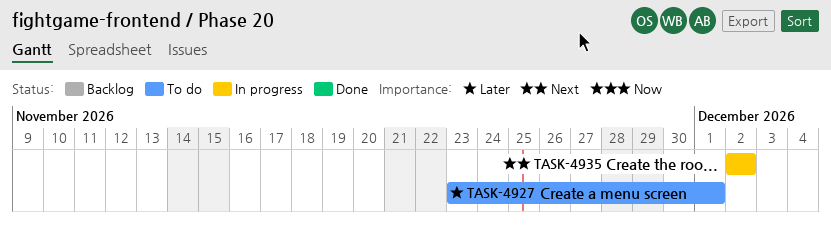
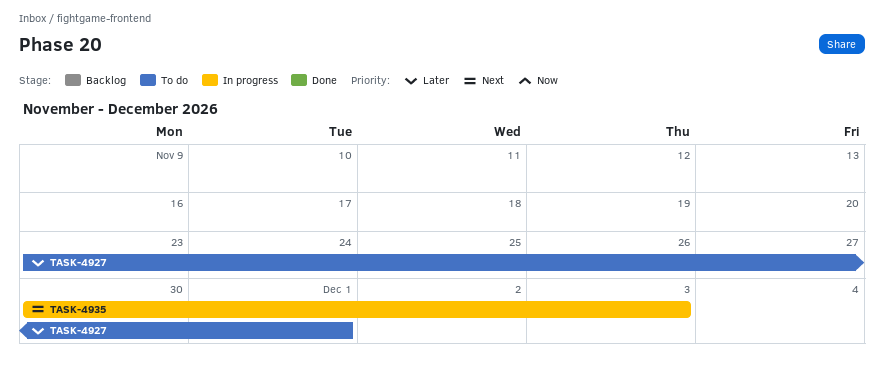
TASK-4935, start: Dec 2 -> Nov 30
TASK-4935, due: Dec 2 -> Dec 3

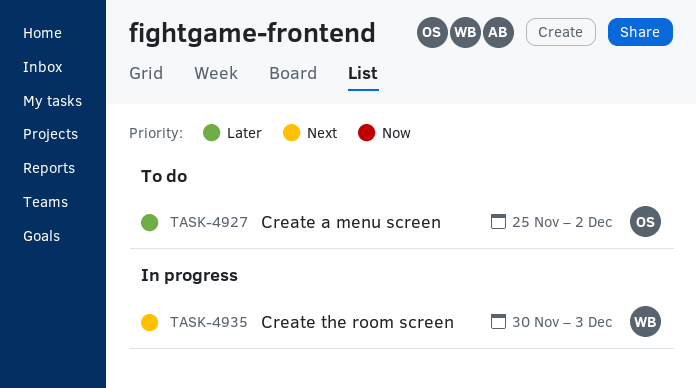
TASK-4927, start: Nov 23 -> Nov 25
TASK-4927, due: Dec 1 -> Dec 2

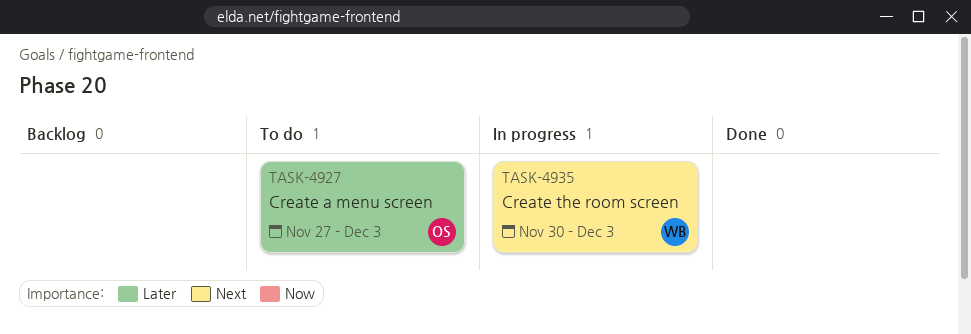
TASK-4927, start: Nov 25 -> Nov 27
TASK-4927, due: Dec 2 -> Dec 3

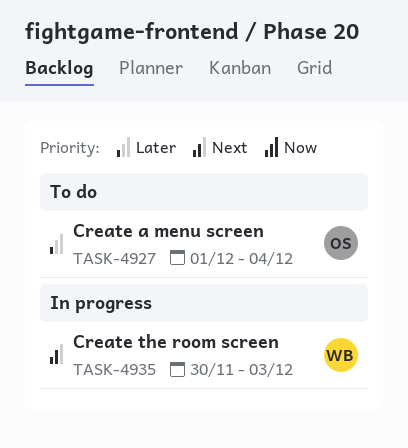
TASK-4927, start: Nov 27 -> Dec 1
TASK-4927, due: Dec 3 -> Dec 4

